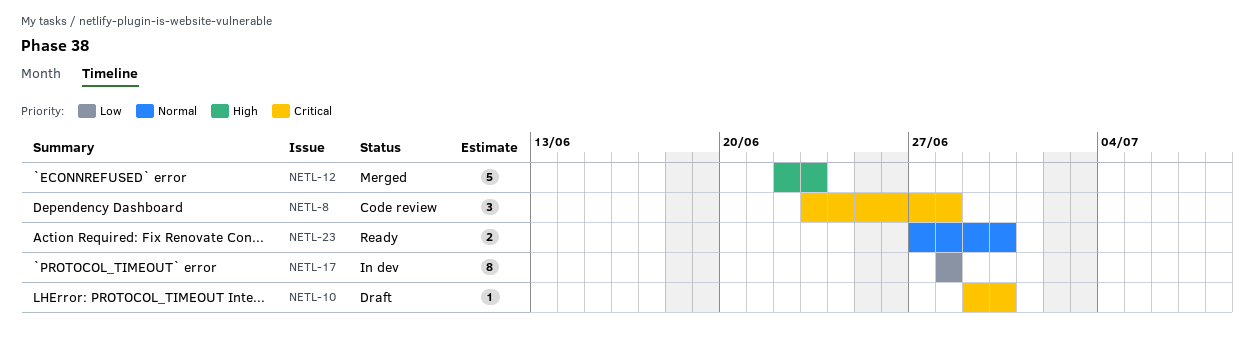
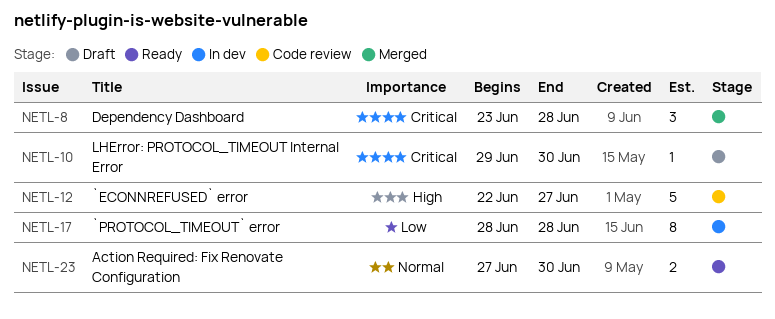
NETL-8, status: Code review -> Merged
NETL-12, status: Merged -> Code review
NETL-12, due: Jun 23 -> Jun 27

